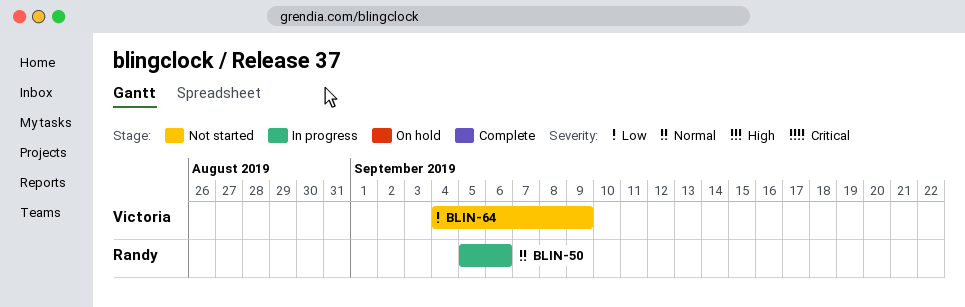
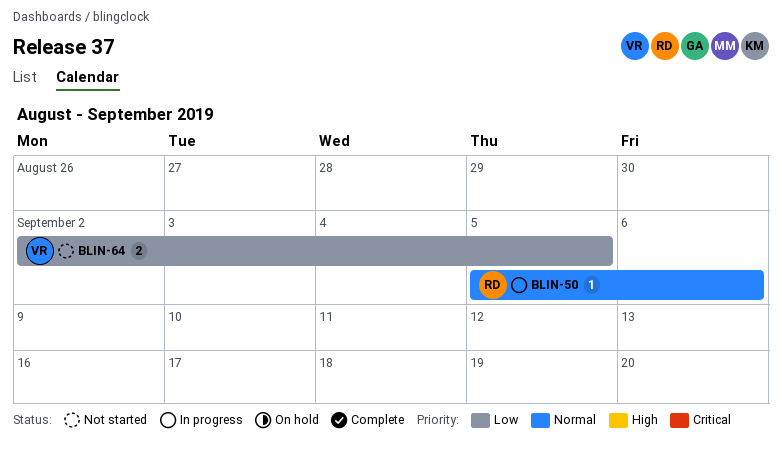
BLIN-64, start: Sep 4 -> Sep 2
BLIN-64, due: Sep 9 -> Sep 5

